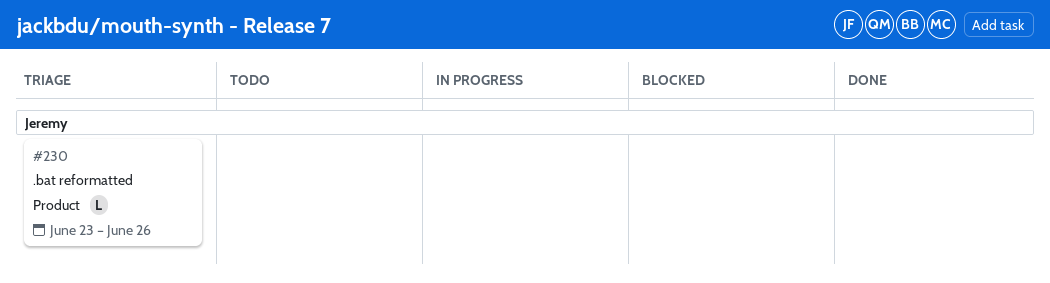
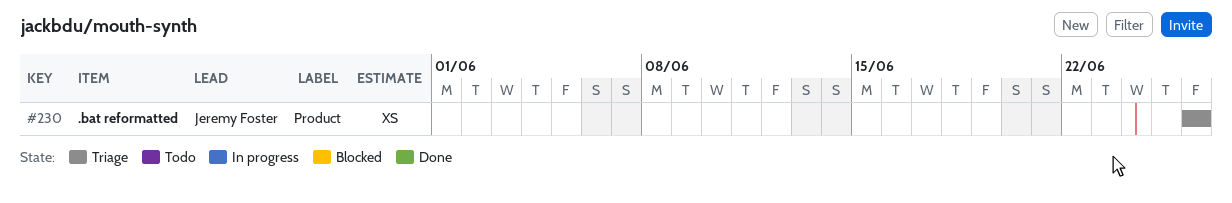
#230, estimate: L -> XS
#230, start: Jun 23 -> Jun 26

